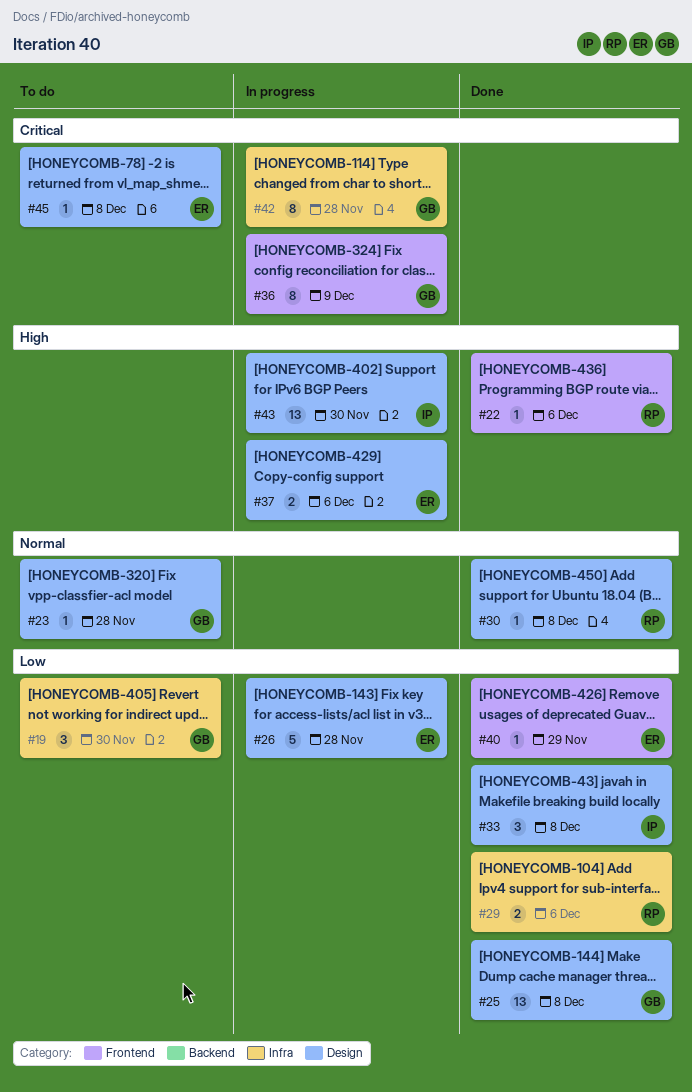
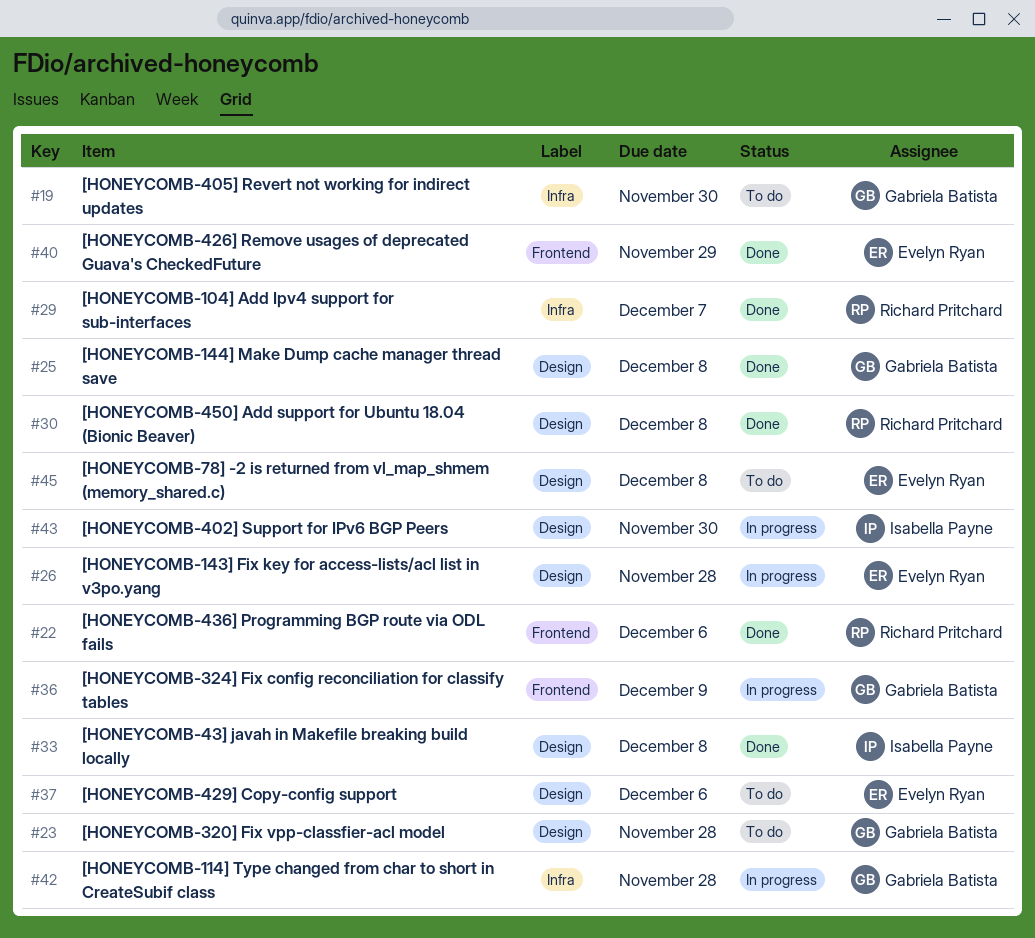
#29, due: Dec 6 -> Dec 7
#37, status: In progress -> To do

